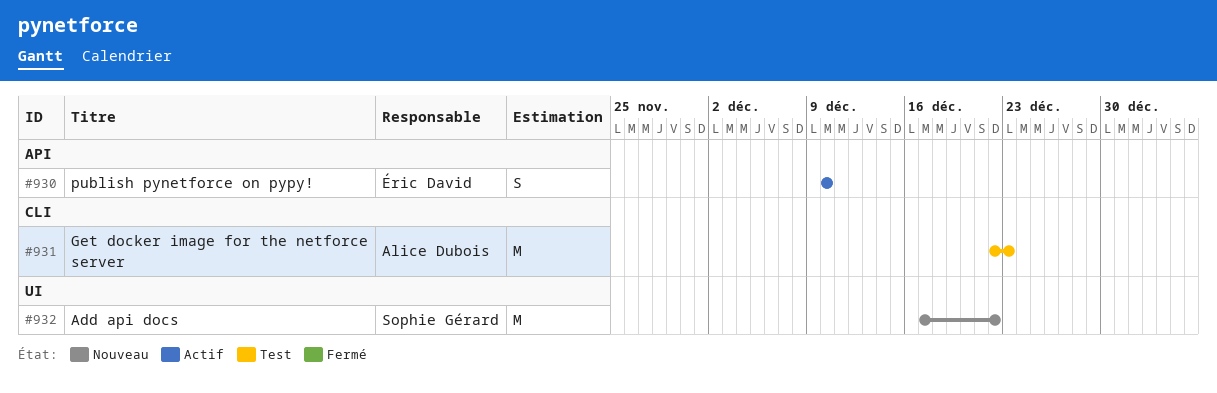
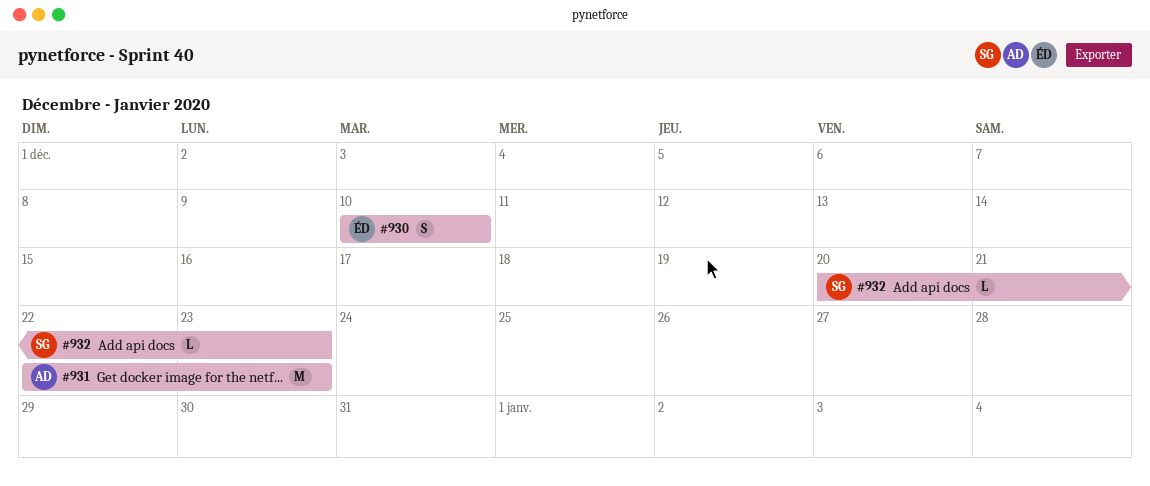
#932, estimate: M -> L
#932, start: Dec 17 -> Dec 20
#932, due: Dec 22 -> Dec 23

